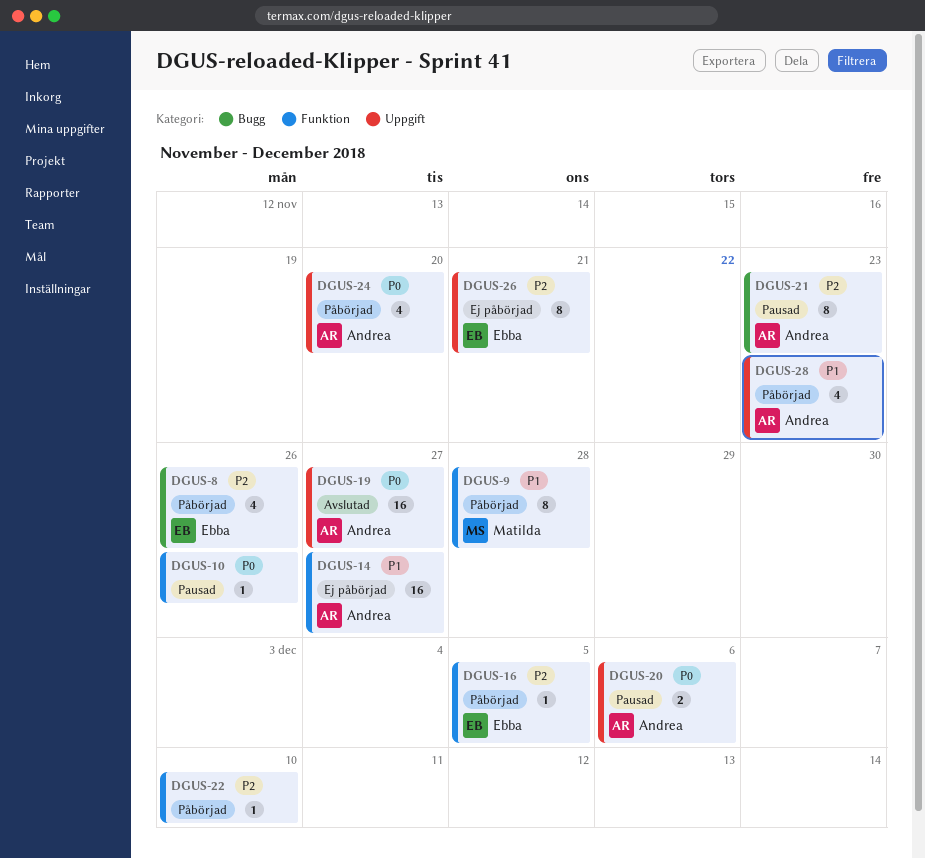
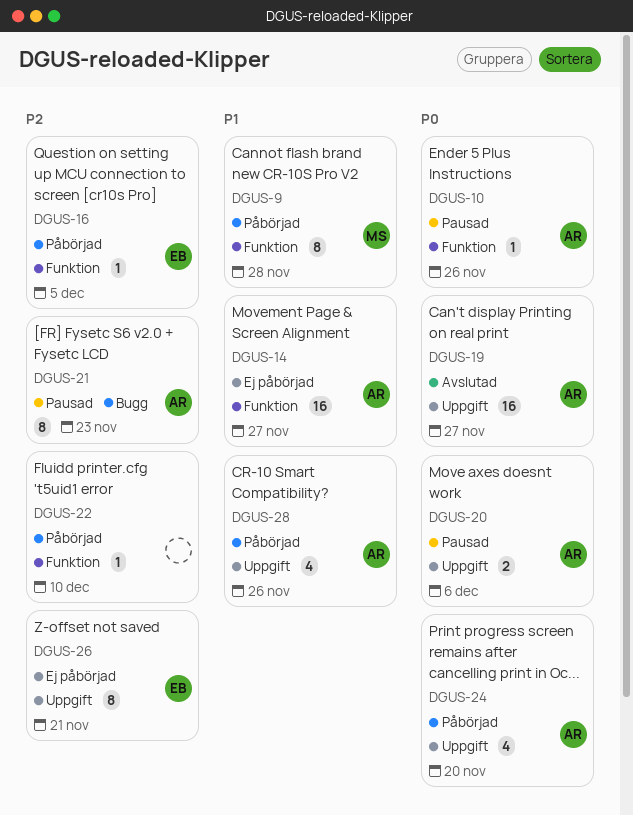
DGUS-8: present -> none
DGUS-10, owner: none -> Andrea
DGUS-28, due: Nov 23 -> Nov 26

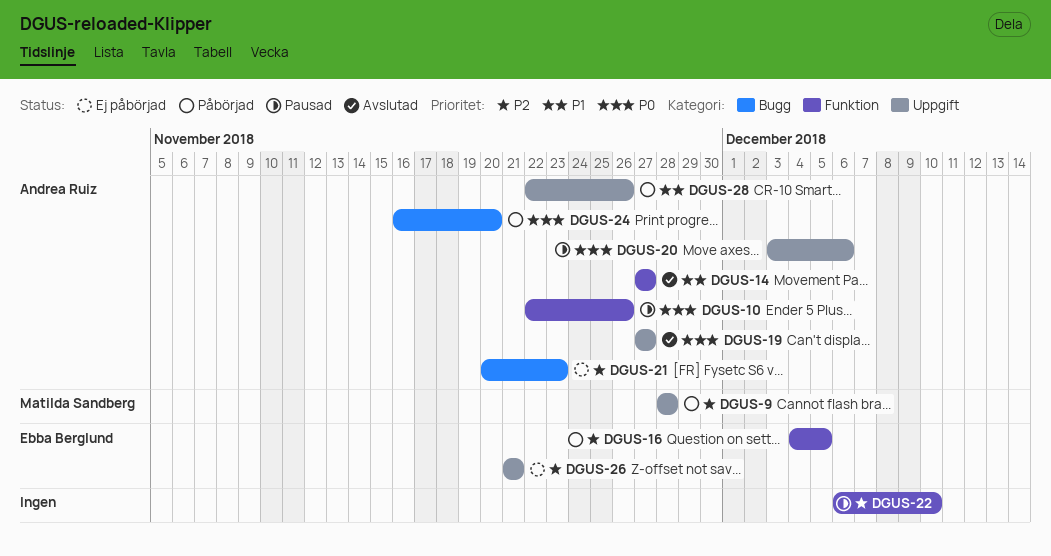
DGUS-9, priority: P1 -> P2
DGUS-9, label: Funktion -> Uppgift
DGUS-14, status: Ej påbörjad -> Avslutad
DGUS-21, status: Pausad -> Ej påbörjad
DGUS-22, status: Påbörjad -> Pausad
DGUS-24, label: Uppgift -> Bugg

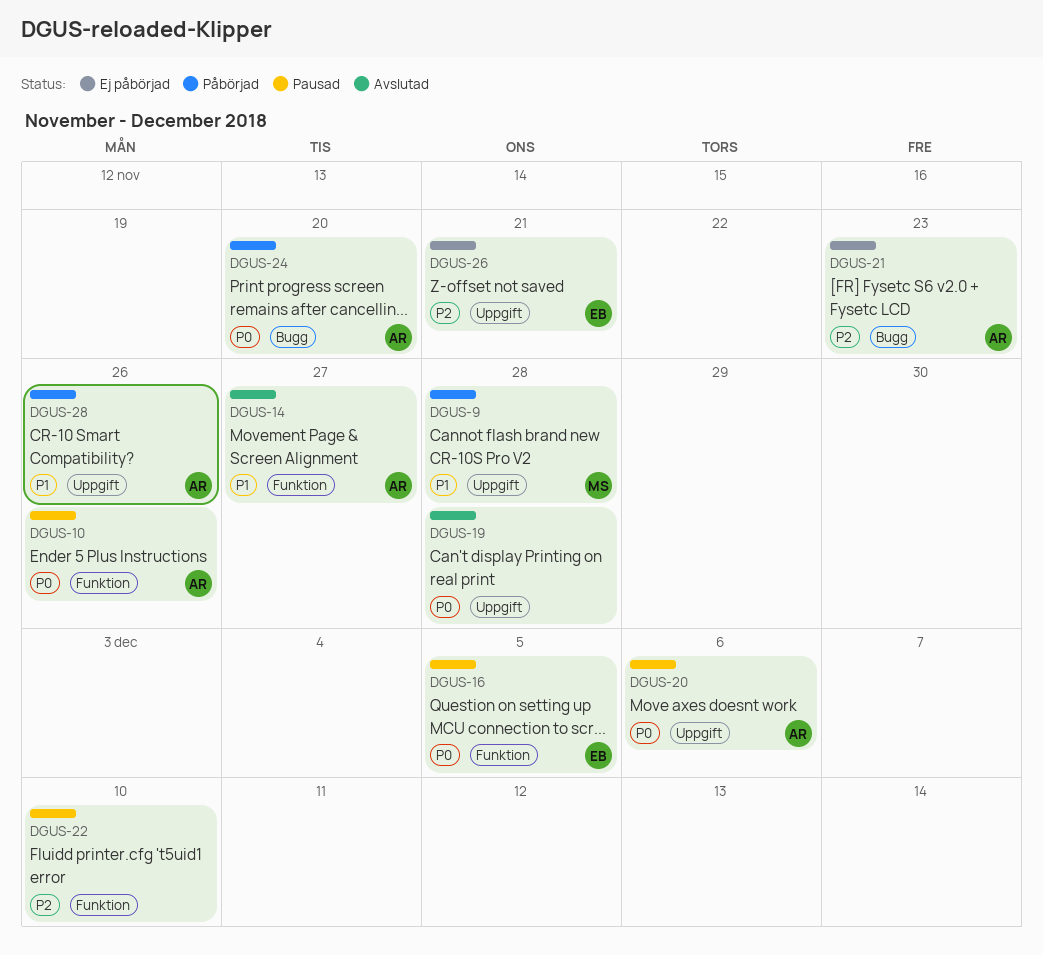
DGUS-9, priority: P2 -> P1
DGUS-16, status: Påbörjad -> Pausad
DGUS-16, priority: P2 -> P0
DGUS-19, owner: Andrea Ruiz -> none
DGUS-19, due: Nov 27 -> Nov 28

